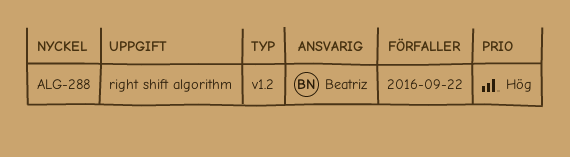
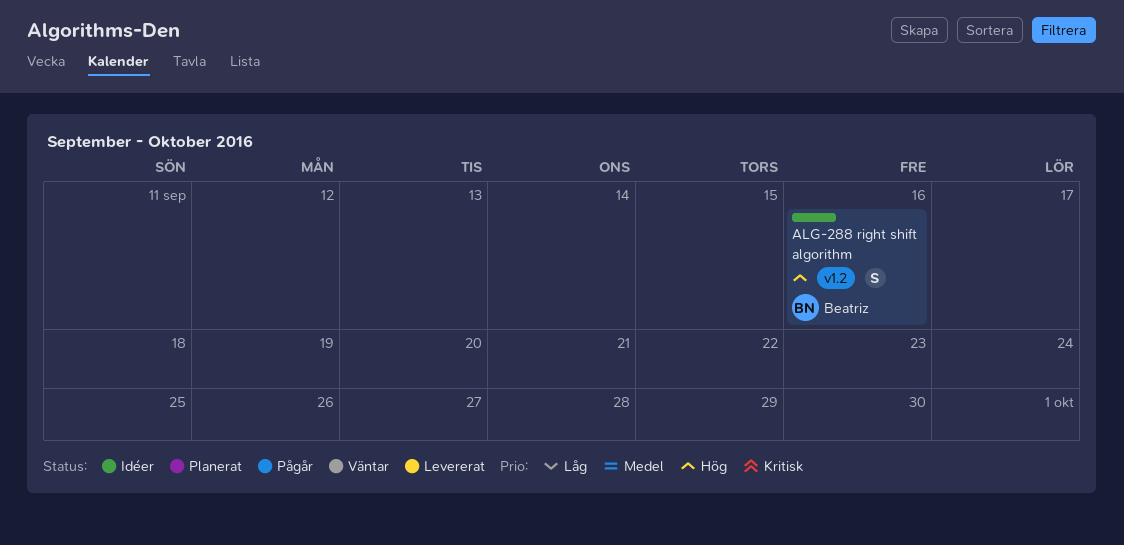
ALG-288, due: Sep 22 -> Sep 16

